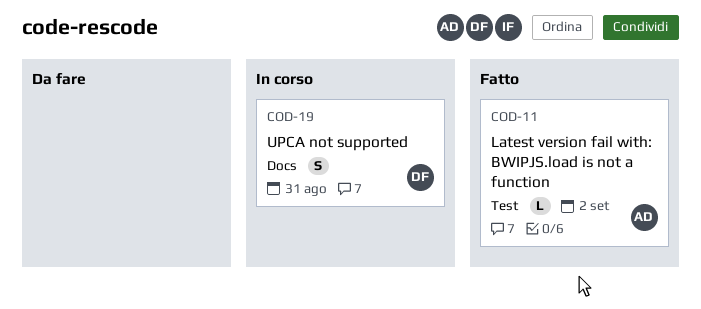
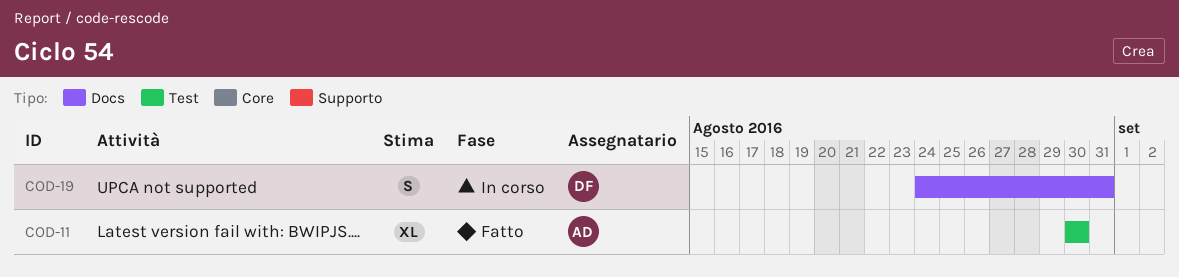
COD-11, estimate: L -> XL
COD-11, due: Sep 2 -> Aug 30

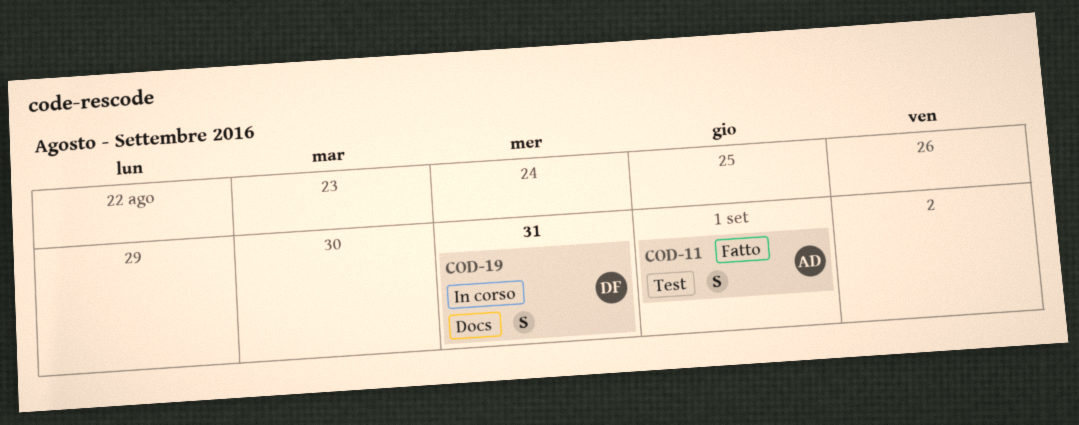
COD-11, estimate: XL -> S
COD-11, due: Aug 30 -> Sep 1

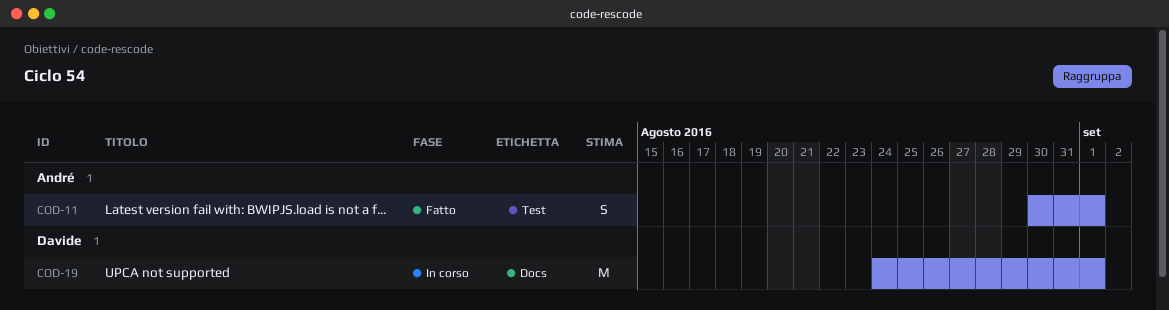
COD-19, estimate: S -> M
COD-19, due: Aug 31 -> Sep 1

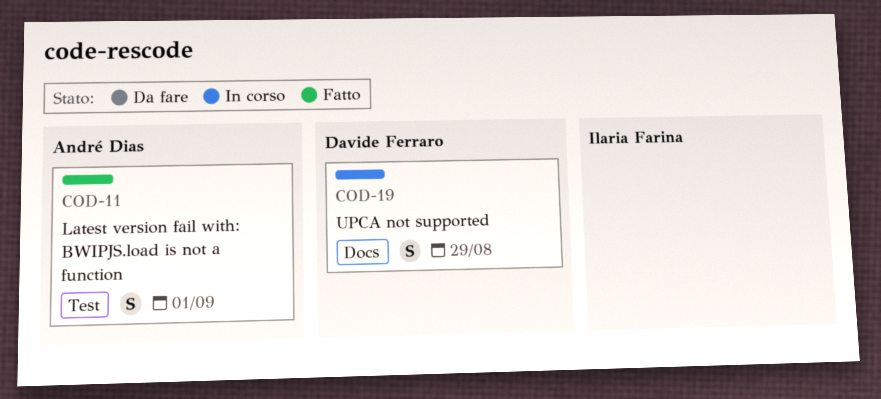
COD-19, estimate: M -> S
COD-19, due: Sep 1 -> Aug 29

